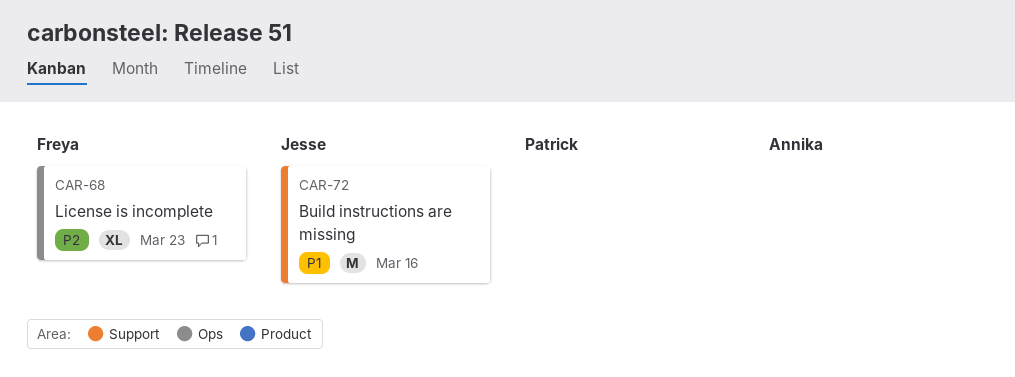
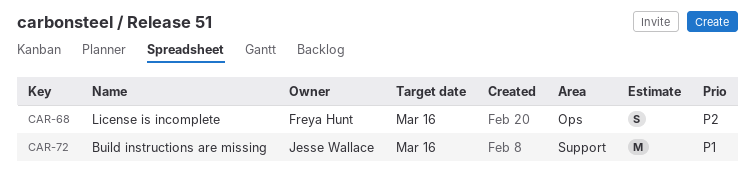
CAR-68, estimate: XL -> S
CAR-68, due: Mar 23 -> Mar 16

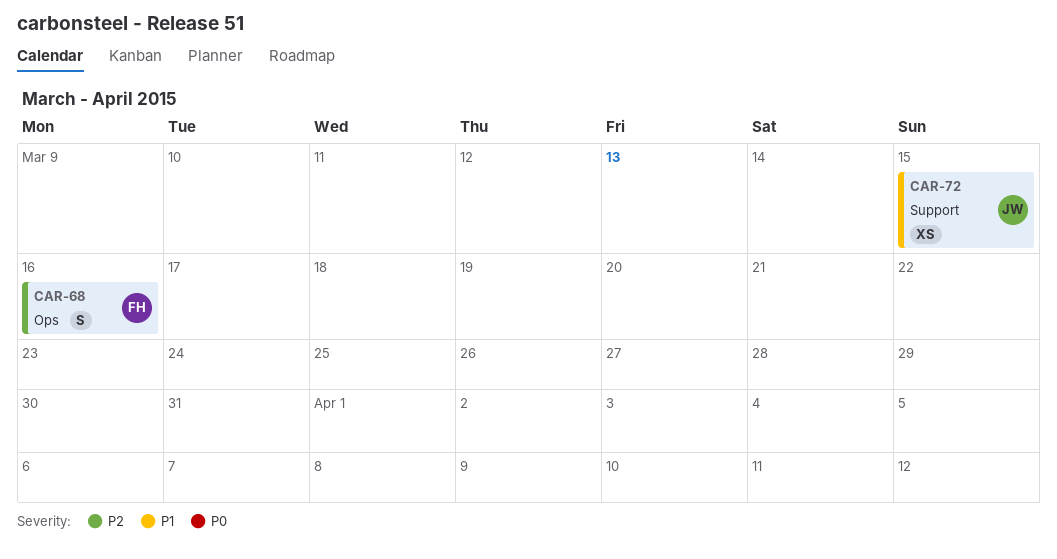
CAR-72, estimate: M -> XS
CAR-72, due: Mar 16 -> Mar 15

